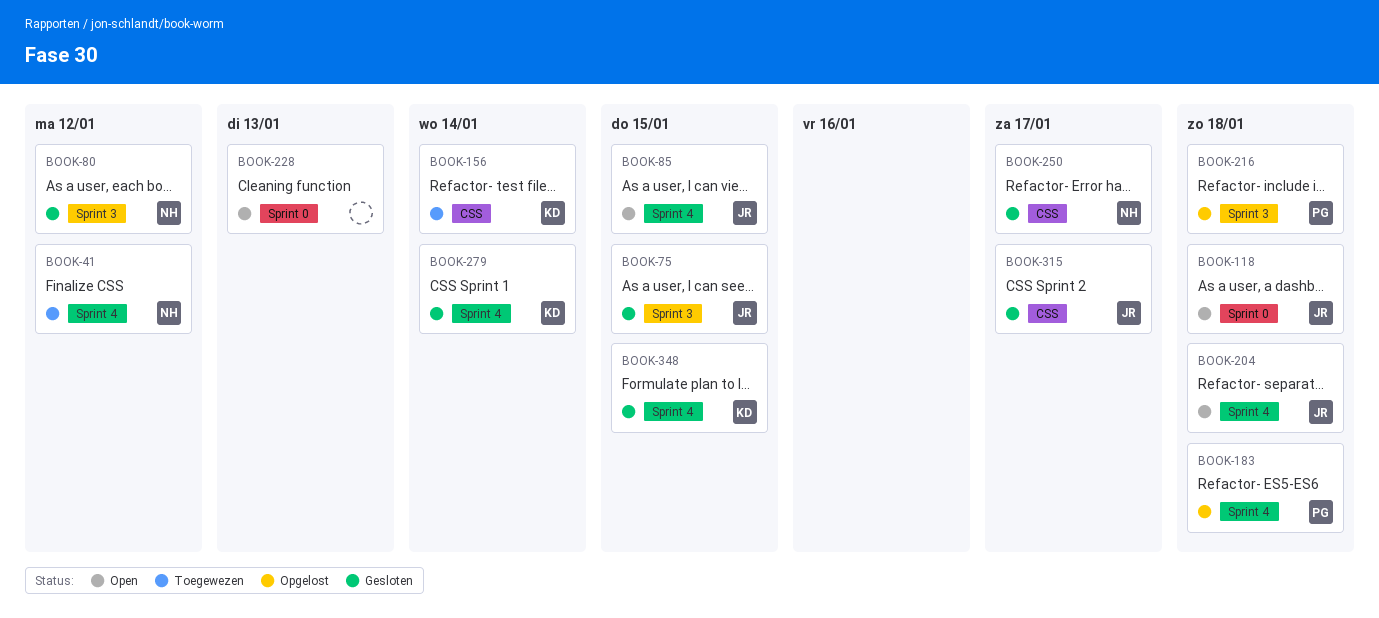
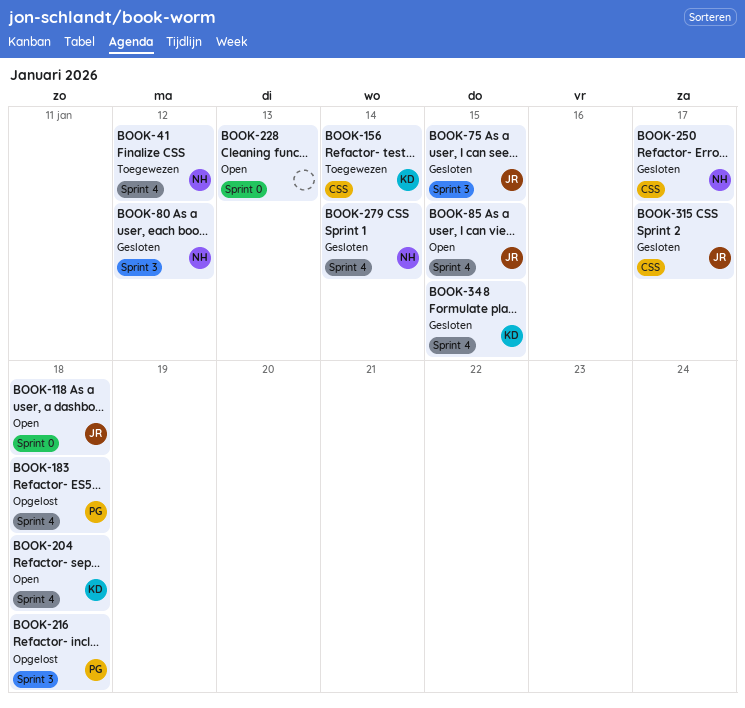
BOOK-204, owner: JR -> KD
BOOK-279, owner: KD -> NH

